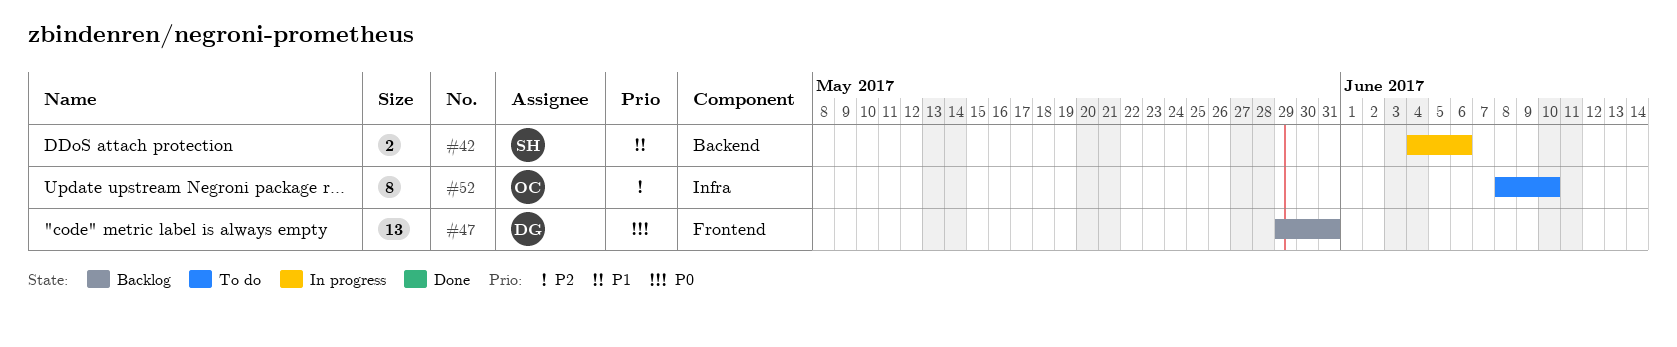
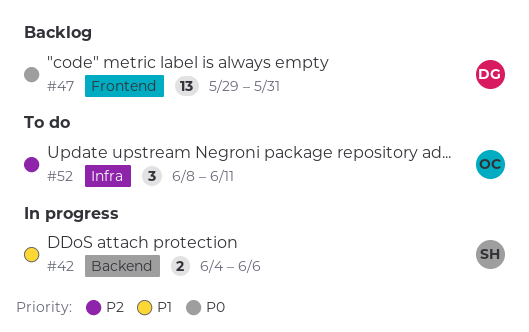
#52, estimate: 8 -> 3
#52, due: Jun 10 -> Jun 11

